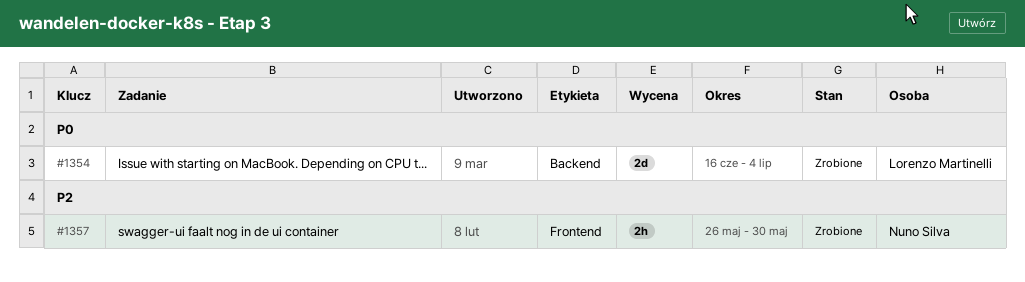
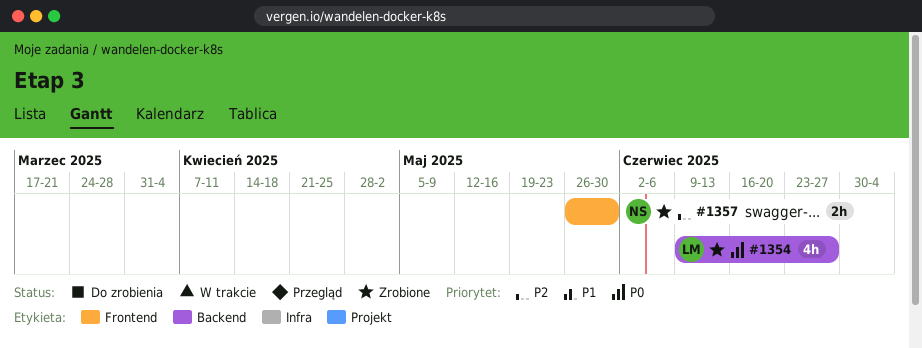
#1354, estimate: 2d -> 4h
#1354, start: Jun 16 -> Jun 9
#1354, due: Jul 4 -> Jun 27

